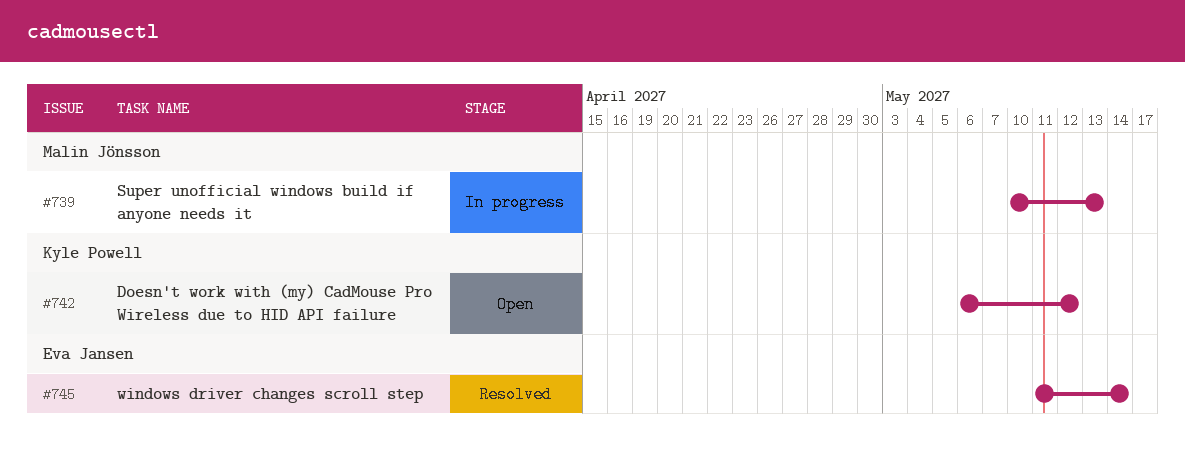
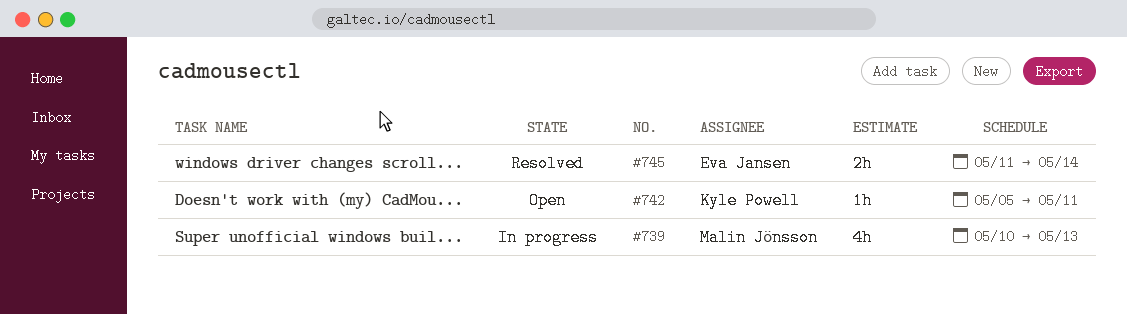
#742, start: May 6 -> May 5
#742, due: May 12 -> May 11

